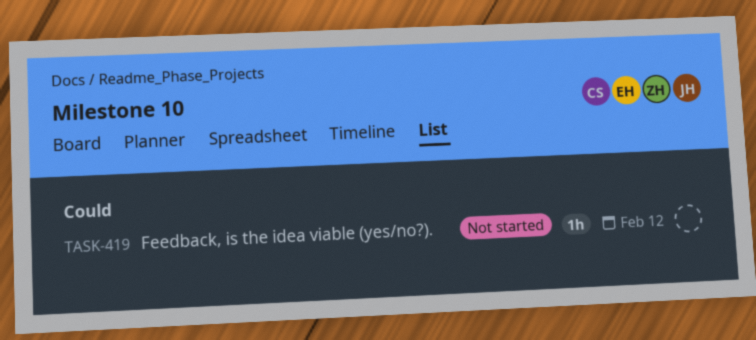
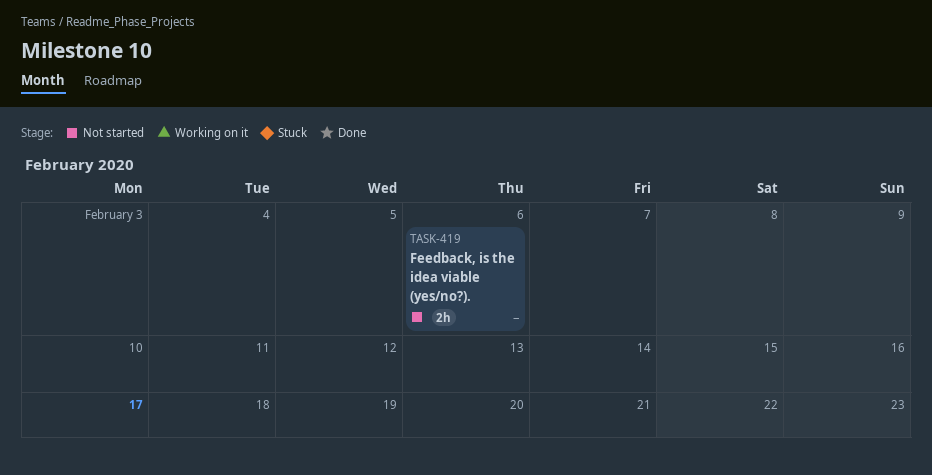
TASK-419, estimate: 1h -> 2h
TASK-419, due: Feb 12 -> Feb 6

